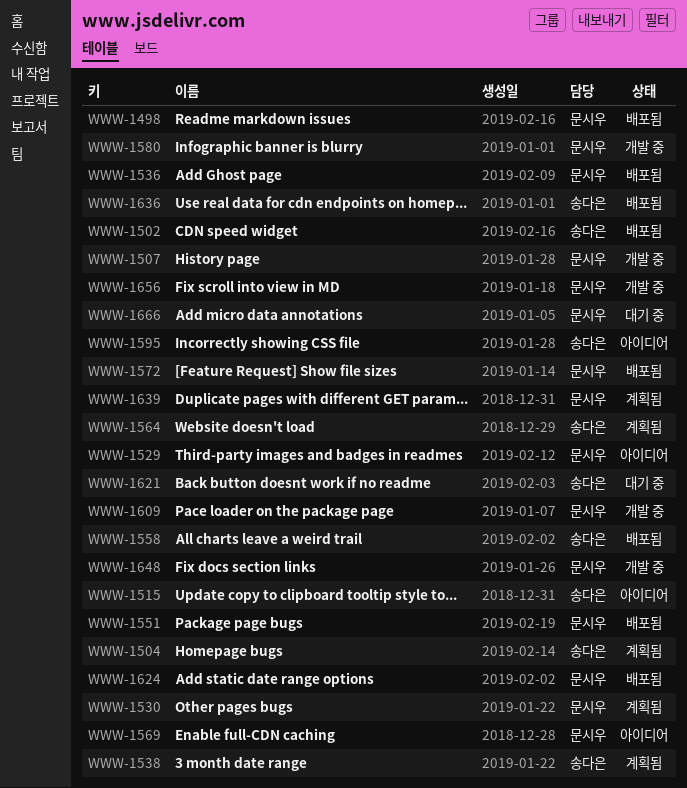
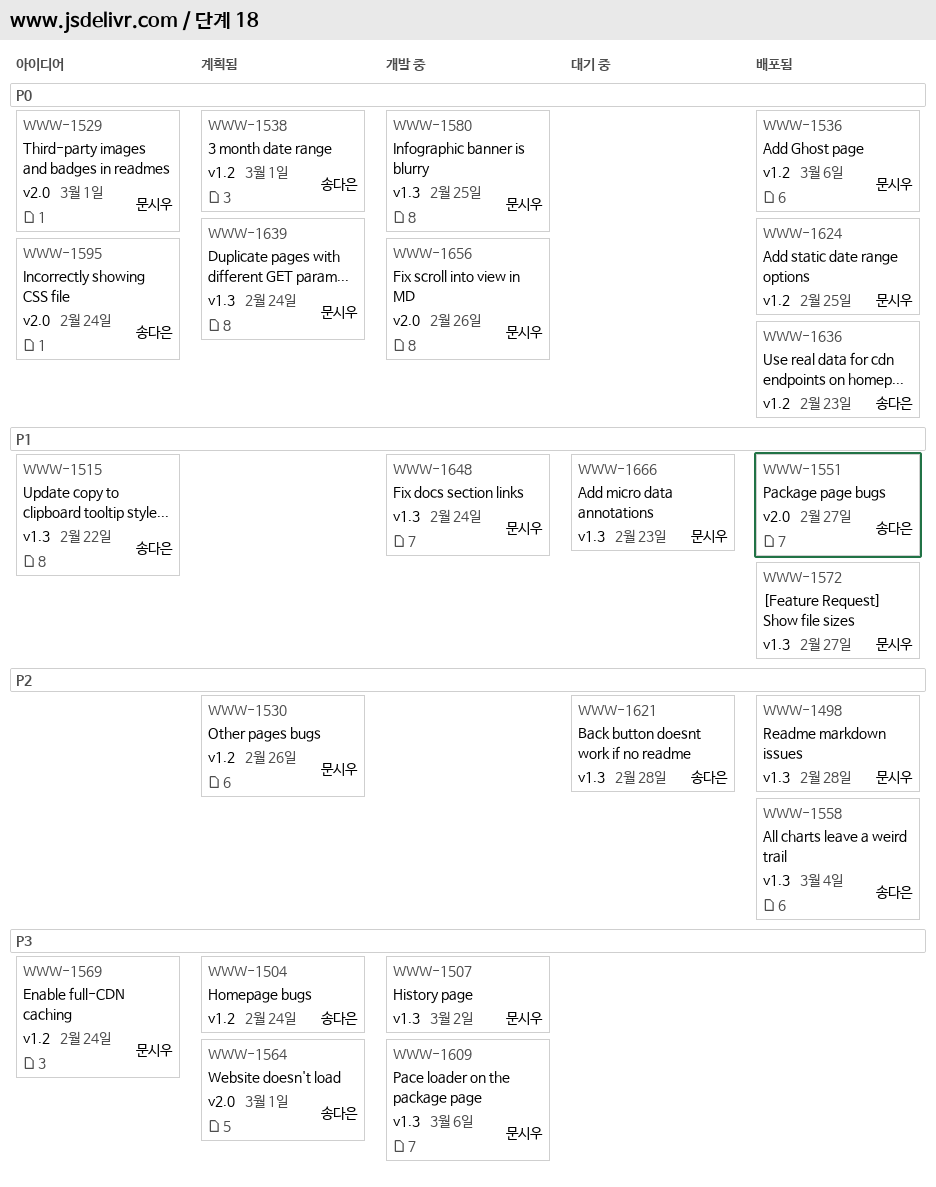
WWW-1502: present -> none
WWW-1551, owner: 문시우 -> 송다은

